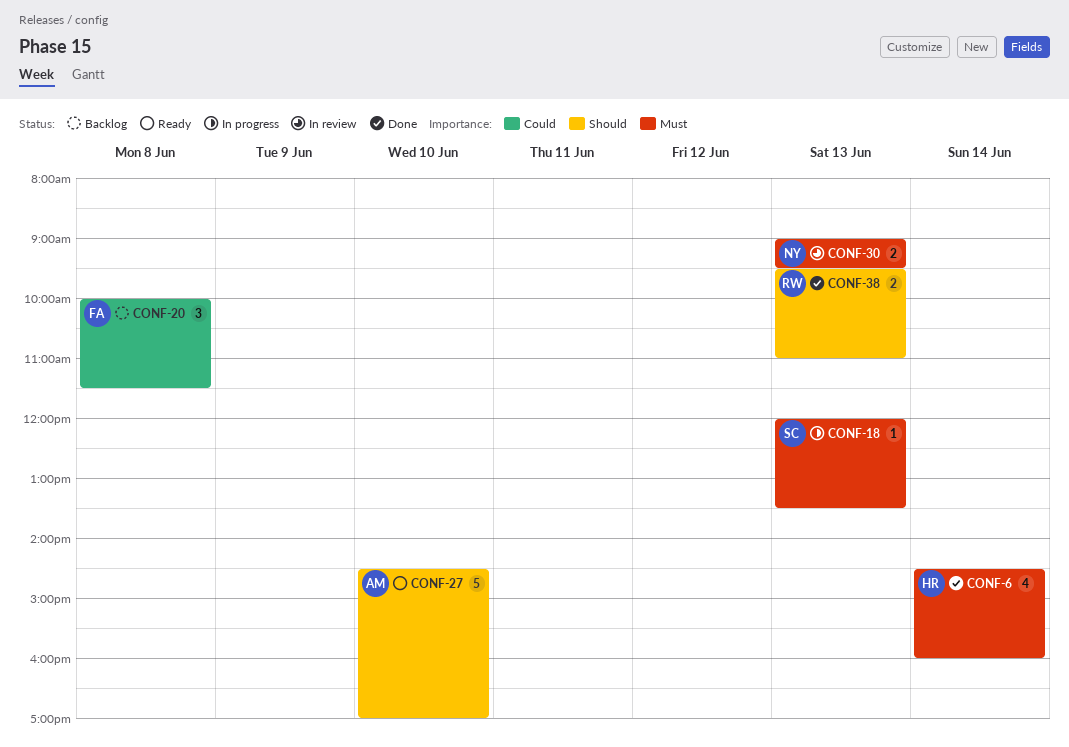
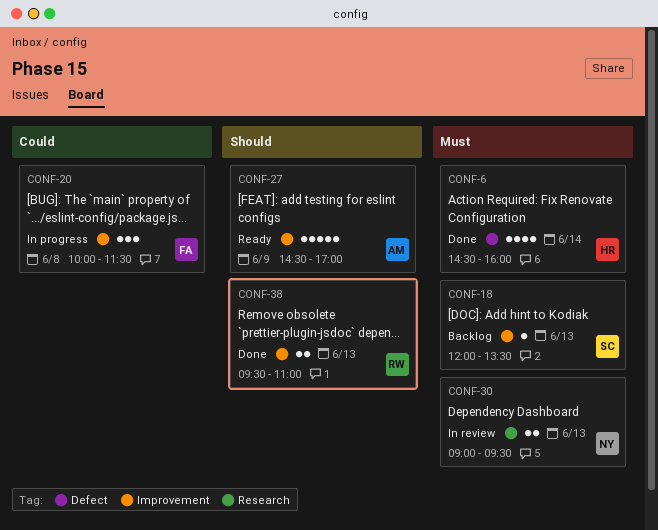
CONF-18, status: In progress -> Backlog
CONF-20, status: Backlog -> In progress
CONF-27, day: Jun 10 -> Jun 9

